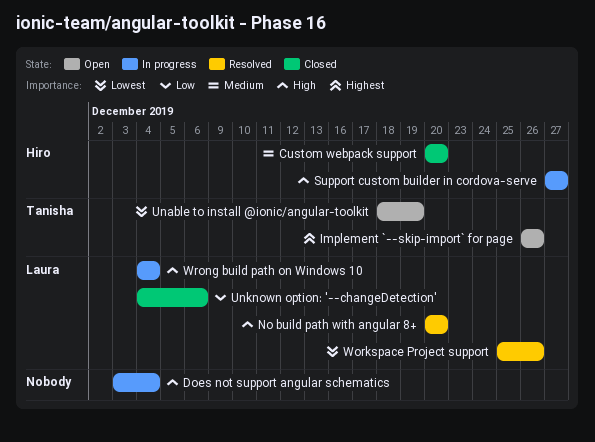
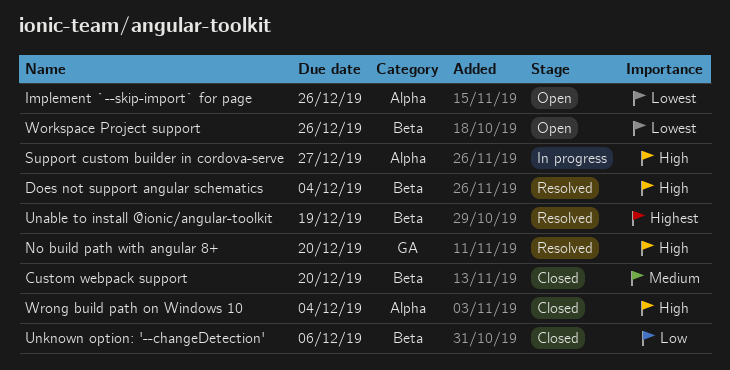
Does not support angular schematics, status: In progress -> Resolved
Implement `--skip-import` for page, priority: Highest -> Lowest
Unable to install @ionic/angular-toolkit, status: Open -> Resolved
Unable to install @ionic/angular-toolkit, priority: Lowest -> Highest
Workspace Project support, status: Resolved -> Open
Wrong build path on Windows 10, status: In progress -> Closed

